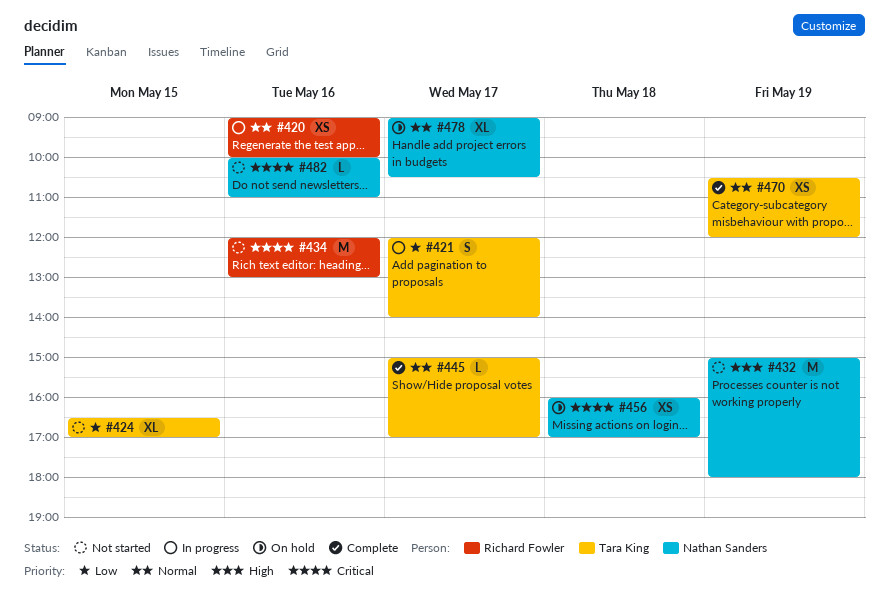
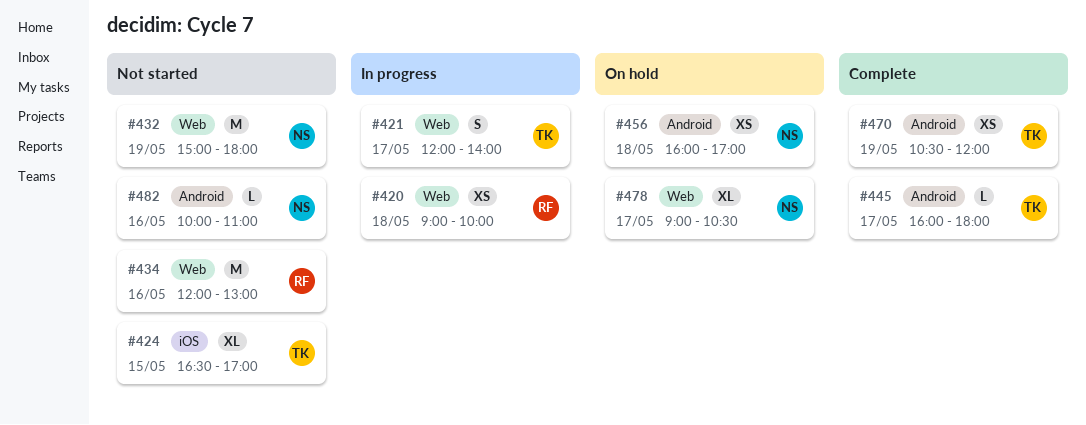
#420, day: May 16 -> May 18
#445, begins: 15:00 -> 16:00
#445, ends: 17:00 -> 18:00

